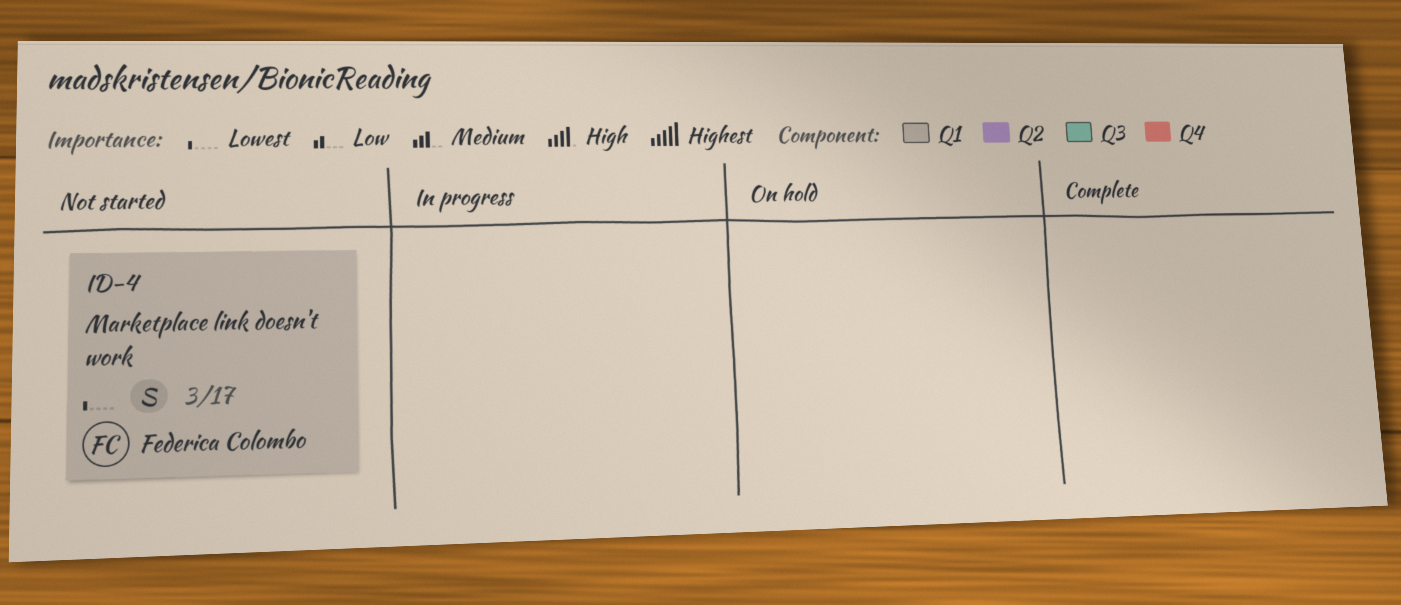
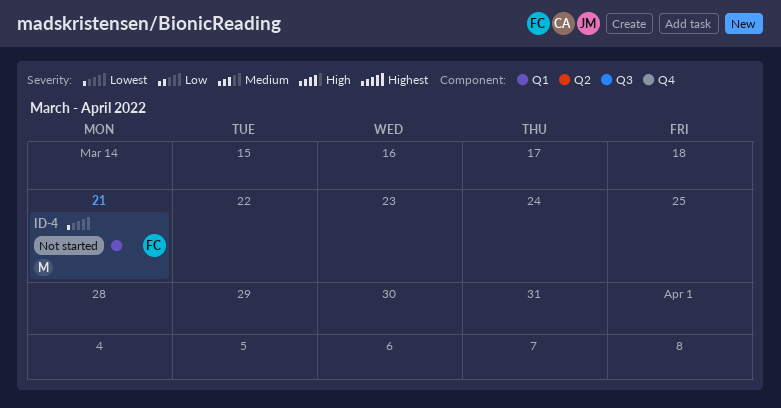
ID-4, estimate: S -> M
ID-4, due: Mar 17 -> Mar 21

